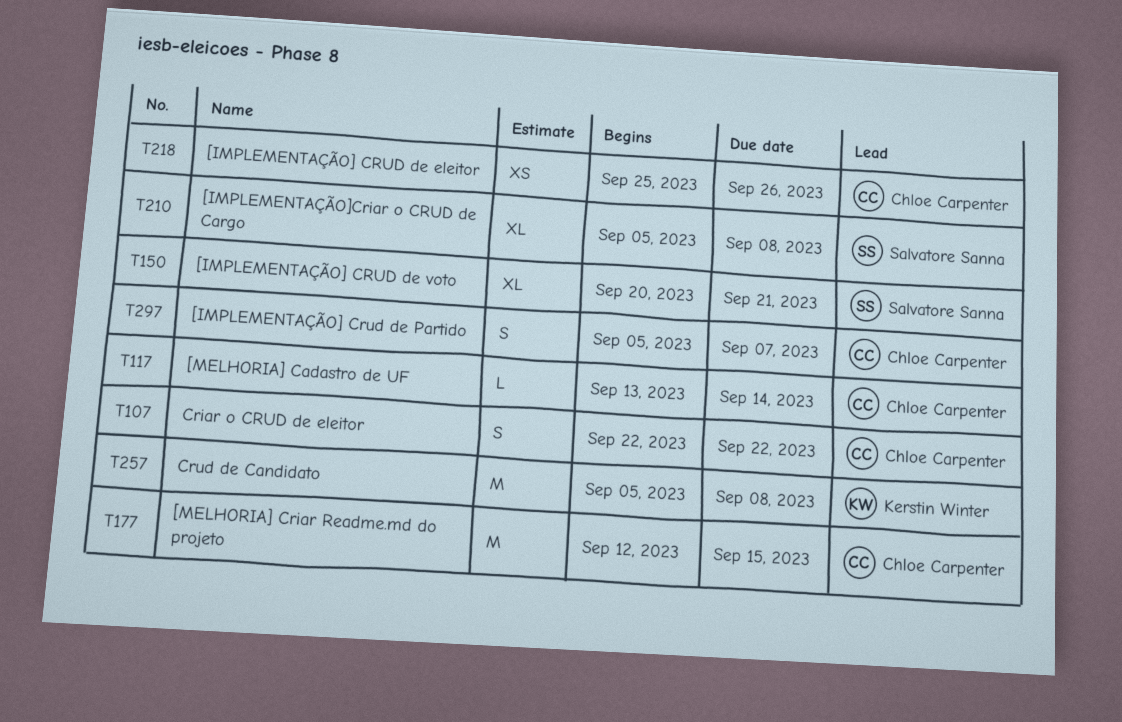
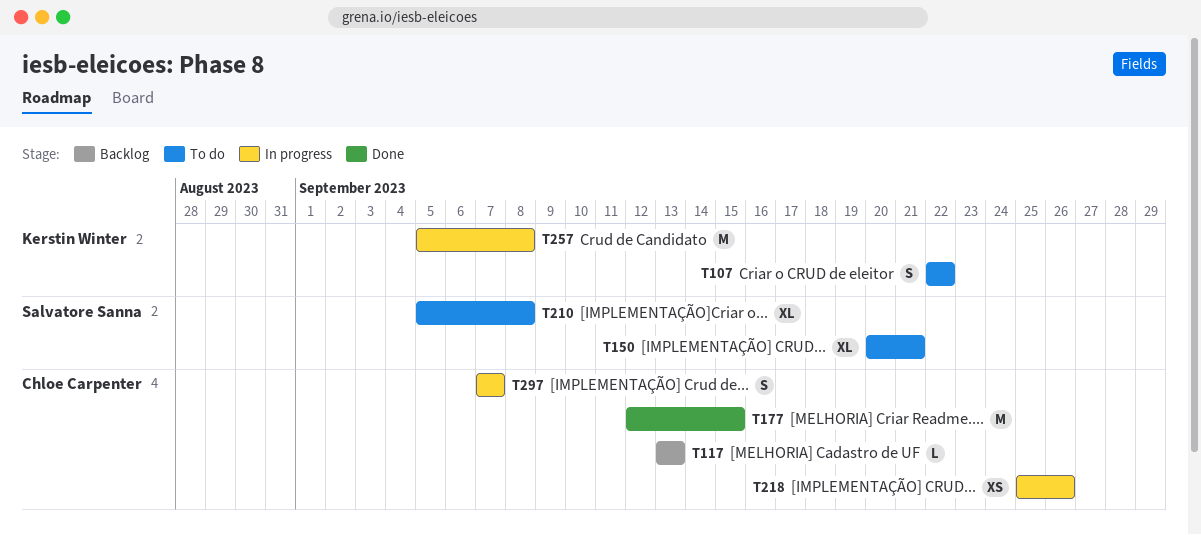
T107, owner: Chloe Carpenter -> Kerstin Winter
T117, due: Sep 14 -> Sep 13
T297, start: Sep 5 -> Sep 7

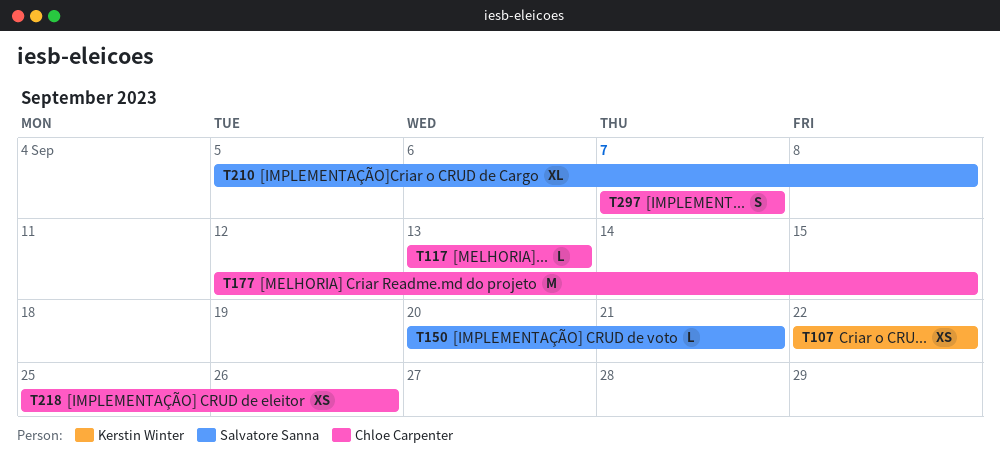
T107, estimate: S -> XS
T150, estimate: XL -> L
T257: present -> none

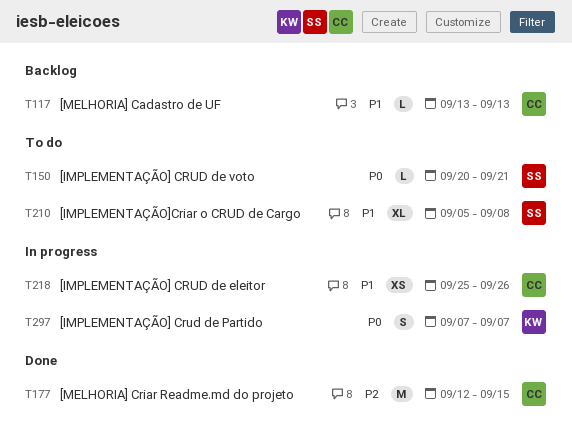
T107: present -> none
T297, owner: Chloe Carpenter -> Kerstin Winter

